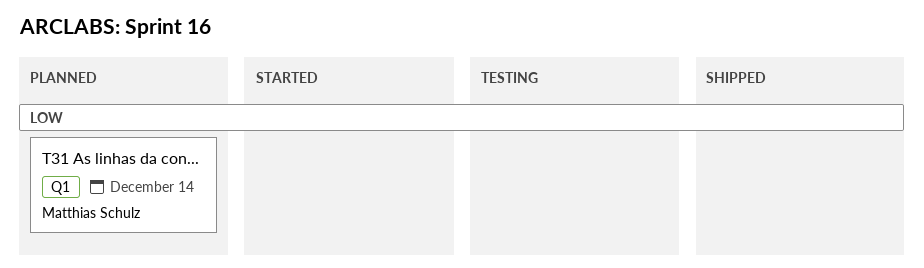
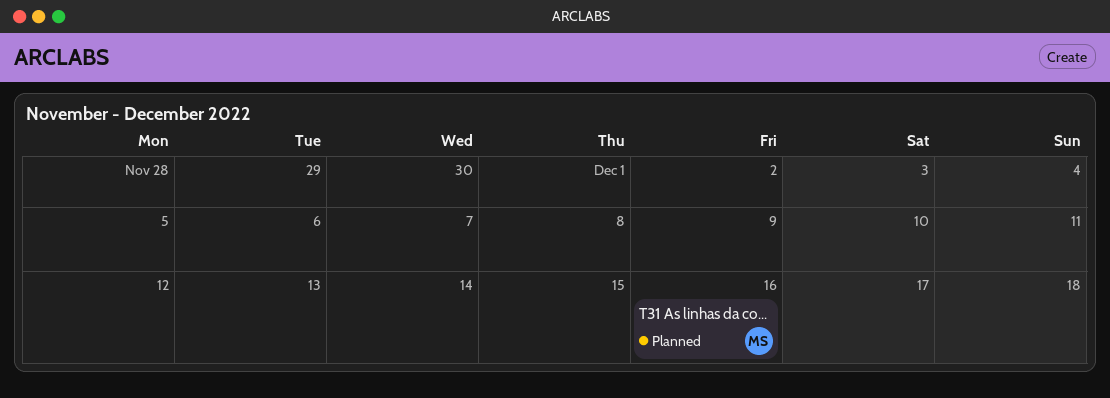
T31, due: Dec 14 -> Dec 16

